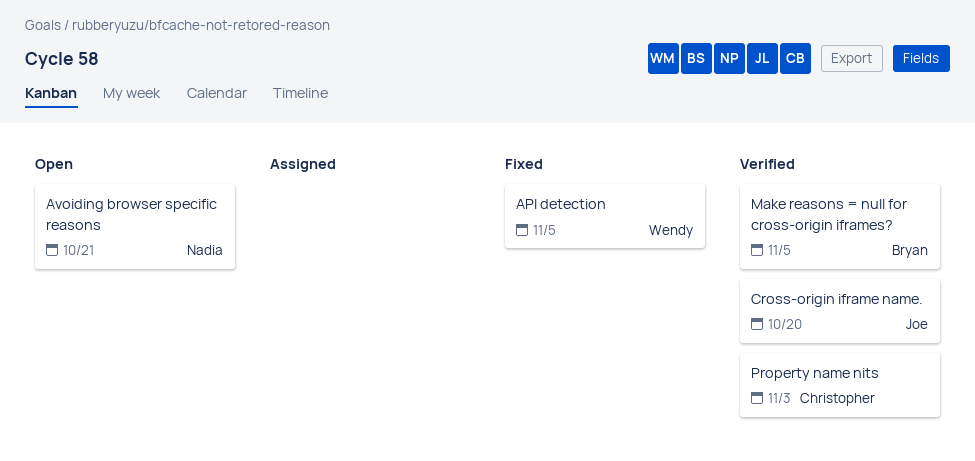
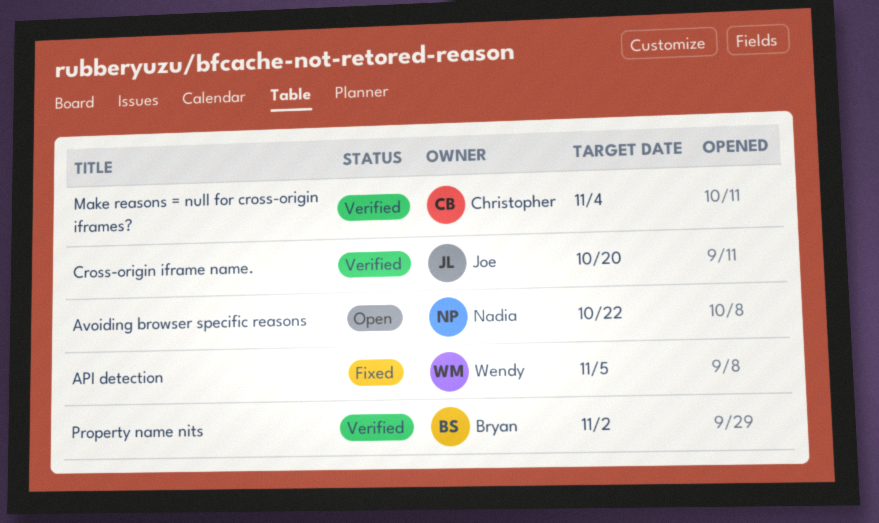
Avoiding browser specific reasons, due: Oct 21 -> Oct 22
Make reasons = null for cross-origin iframes?, owner: Bryan -> Christopher
Make reasons = null for cross-origin iframes?, due: Nov 5 -> Nov 4
Property name nits, owner: Christopher -> Bryan
Property name nits, due: Nov 3 -> Nov 2

